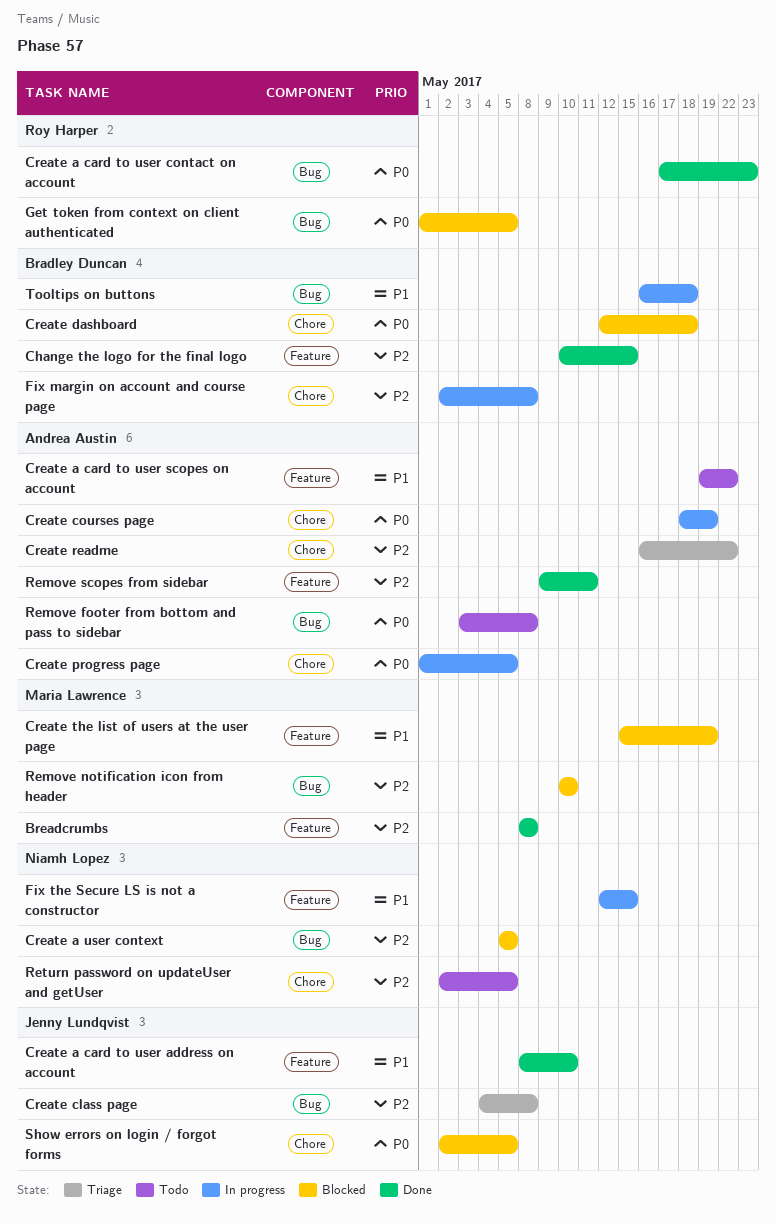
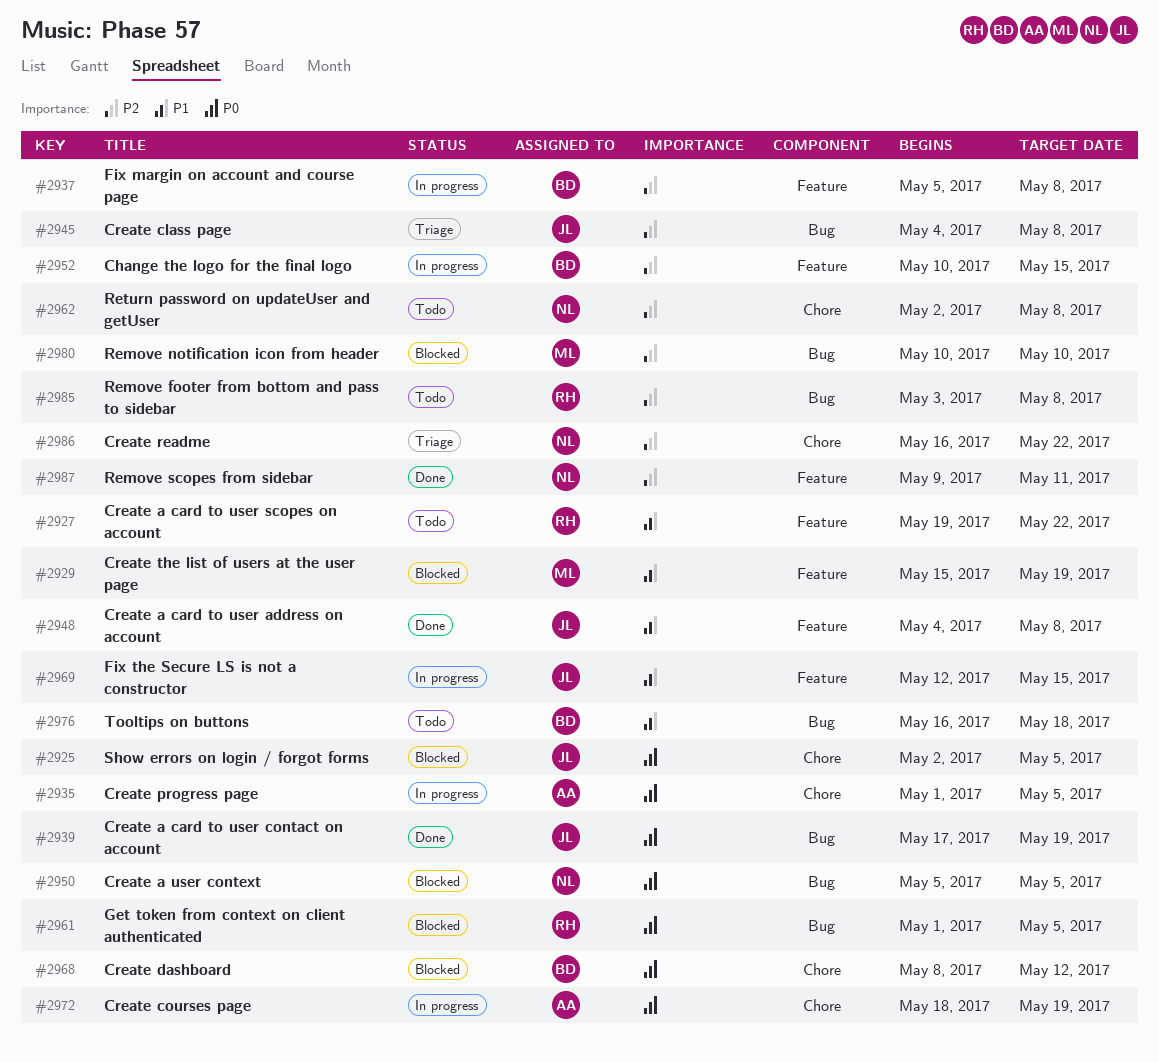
Breadcrumbs: present -> none
Change the logo for the final logo, status: Done -> In progress
Create a card to user address on account, start: May 8 -> May 4
Create a card to user address on account, due: May 10 -> May 8
Create a card to user contact on account, owner: Roy Harper -> Jenny Lundqvist
Create a card to user contact on account, due: May 23 -> May 19
Create a card to user scopes on account, owner: Andrea Austin -> Roy Harper
Create a user context, priority: P2 -> P0
Create dashboard, start: May 12 -> May 8
Create dashboard, due: May 18 -> May 12
Create readme, owner: Andrea Austin -> Niamh Lopez
Fix margin on account and course page, label: Chore -> Feature
Fix margin on account and course page, start: May 2 -> May 5
Fix the Secure LS is not a constructor, owner: Niamh Lopez -> Jenny Lundqvist
Remove footer from bottom and pass to sidebar, owner: Andrea Austin -> Roy Harper
Remove footer from bottom and pass to sidebar, priority: P0 -> P2
Remove scopes from sidebar, owner: Andrea Austin -> Niamh Lopez
Return password on updateUser and getUser, due: May 5 -> May 8
Tooltips on buttons, status: In progress -> Todo

